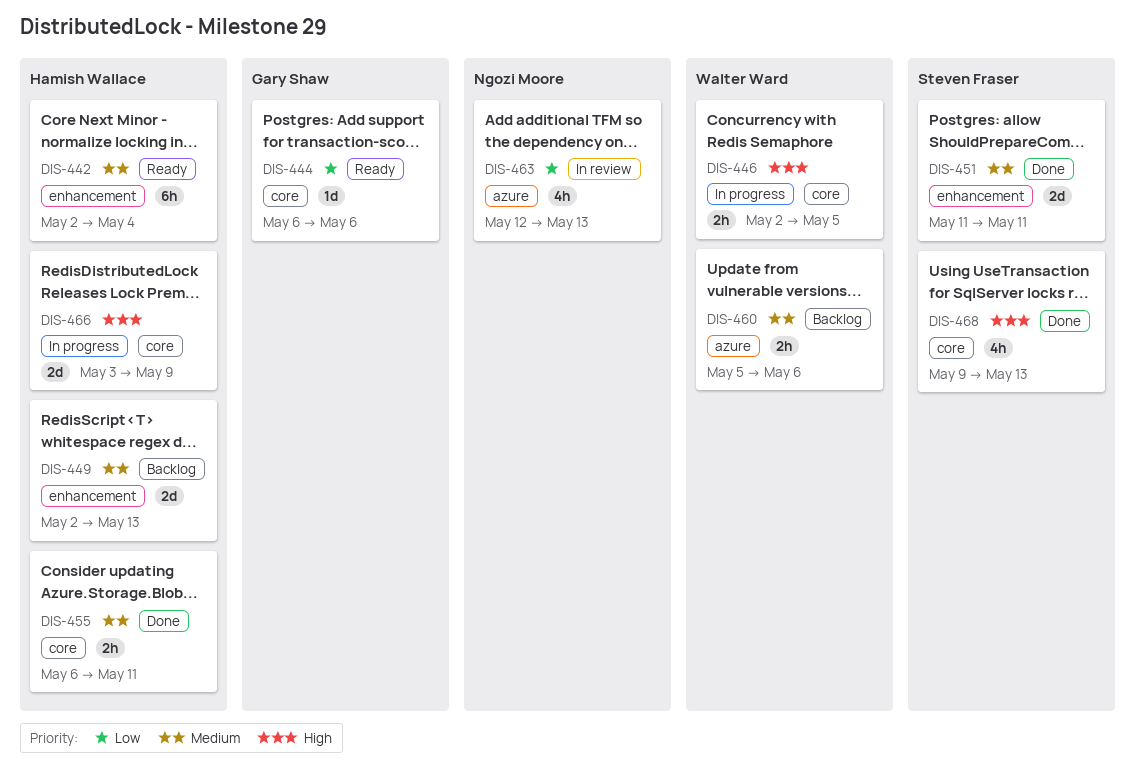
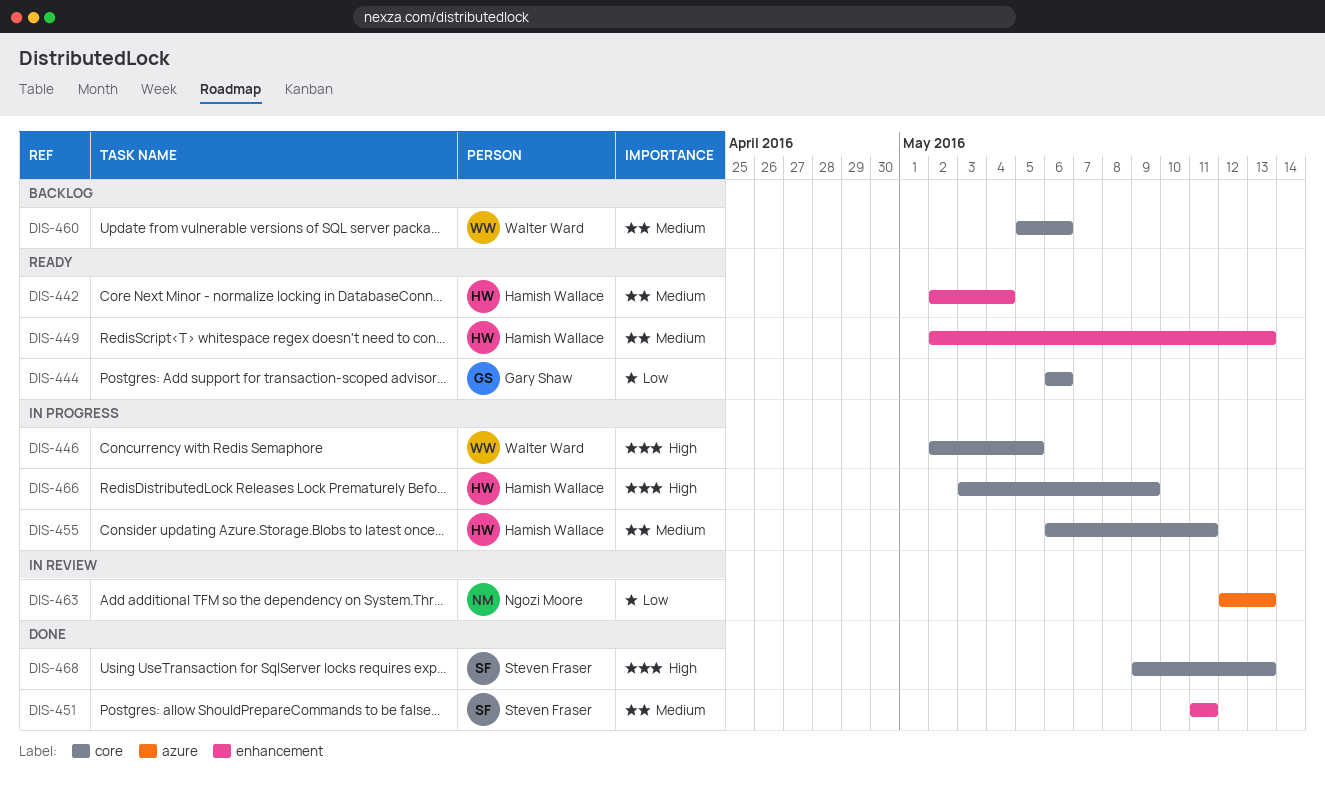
DIS-449, status: Backlog -> Ready
DIS-455, status: Done -> In progress
DIS-460, label: azure -> core

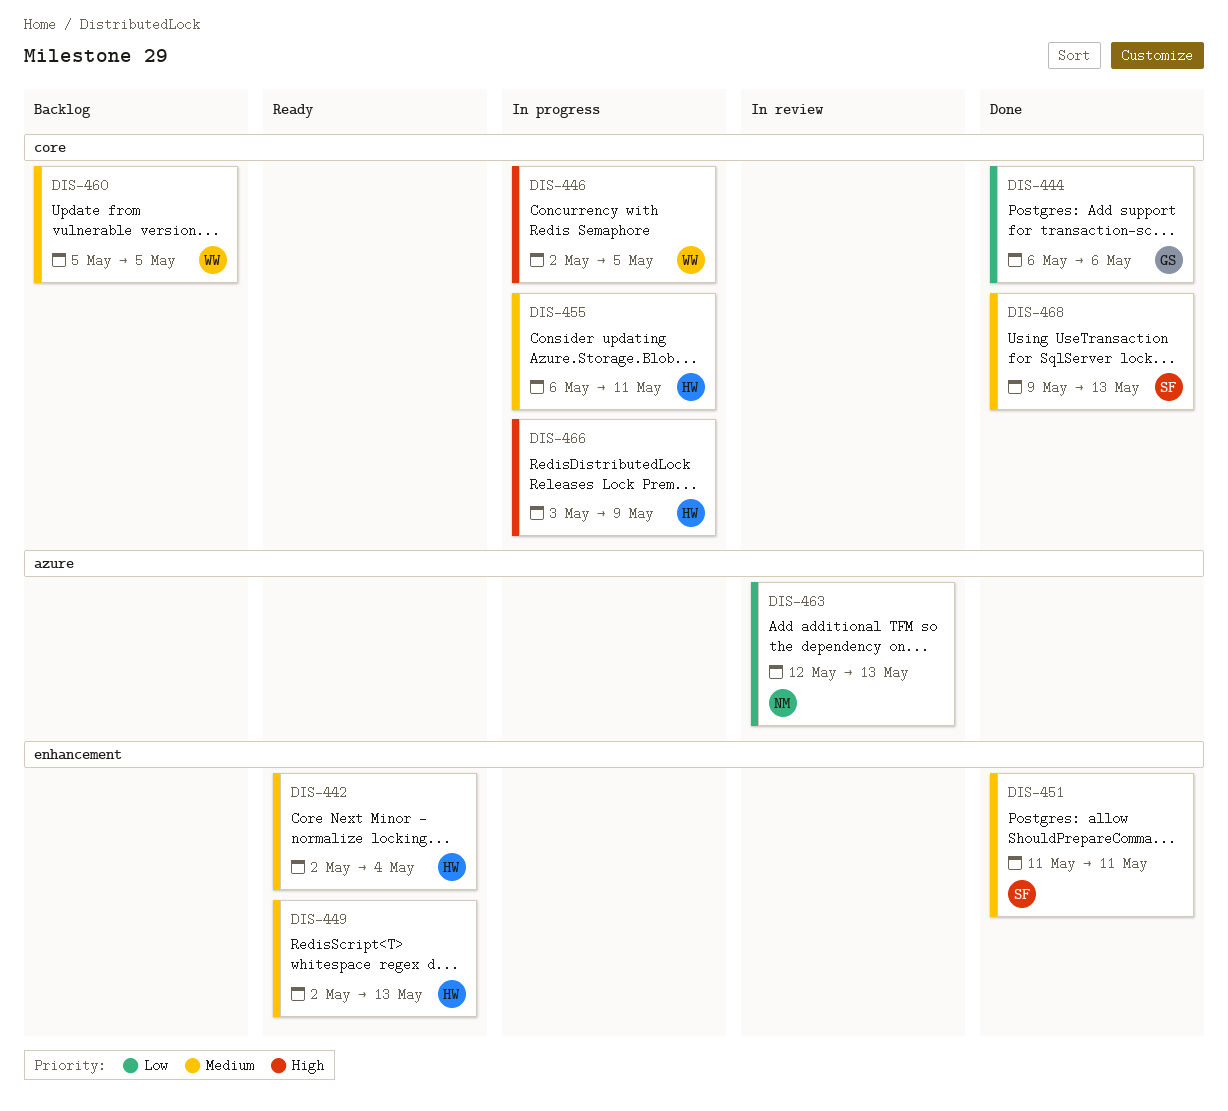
DIS-444, status: Ready -> Done
DIS-460, due: May 6 -> May 5
DIS-468, priority: High -> Medium

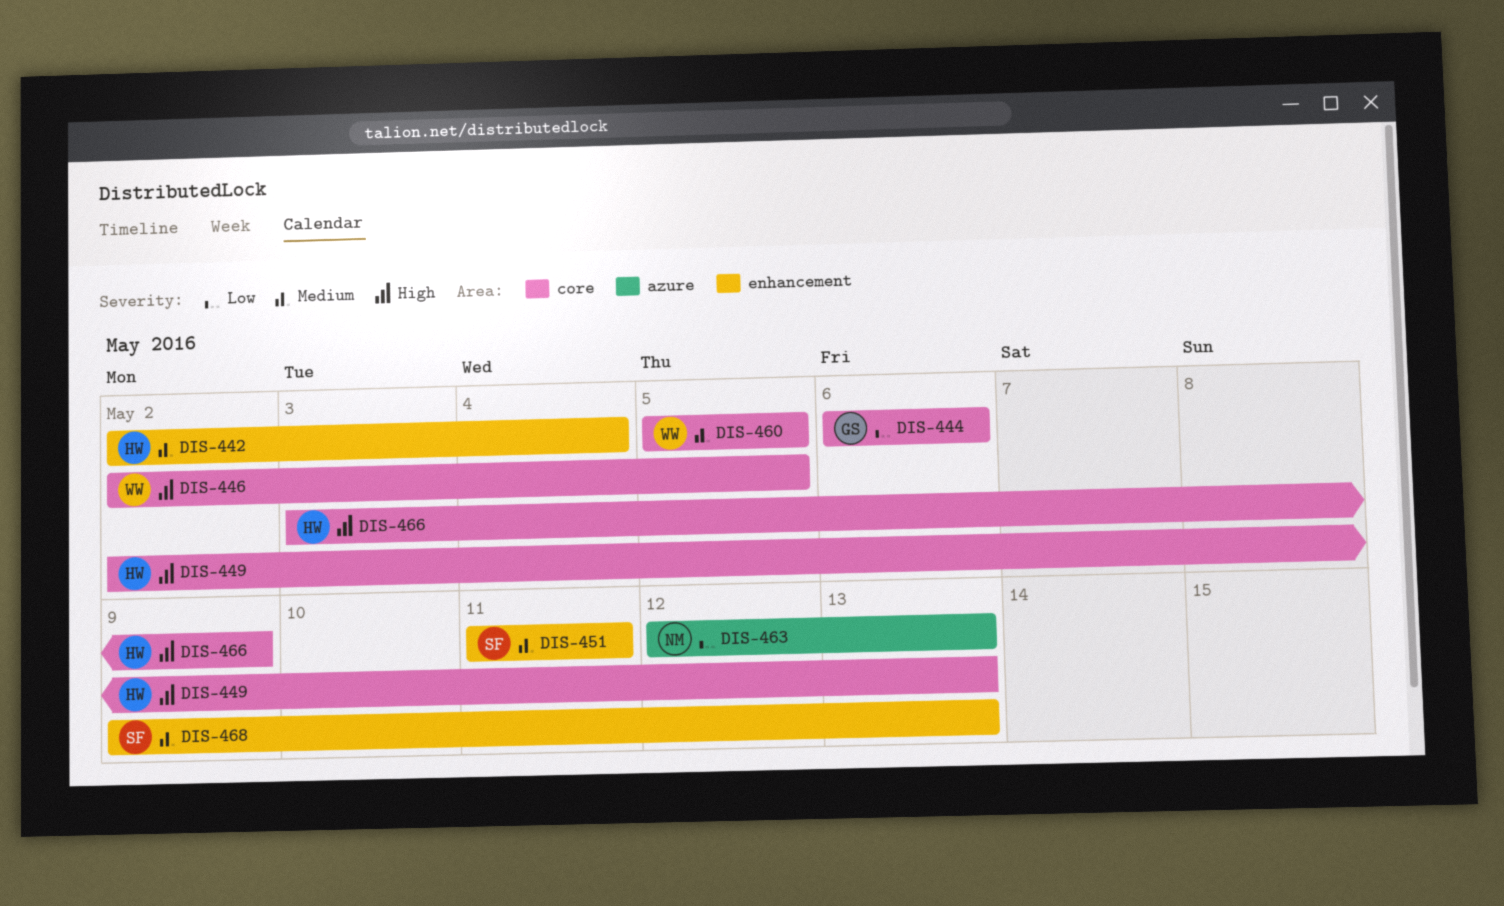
DIS-449, priority: Medium -> High
DIS-449, label: enhancement -> core
DIS-455: present -> none
DIS-468, label: core -> enhancement

